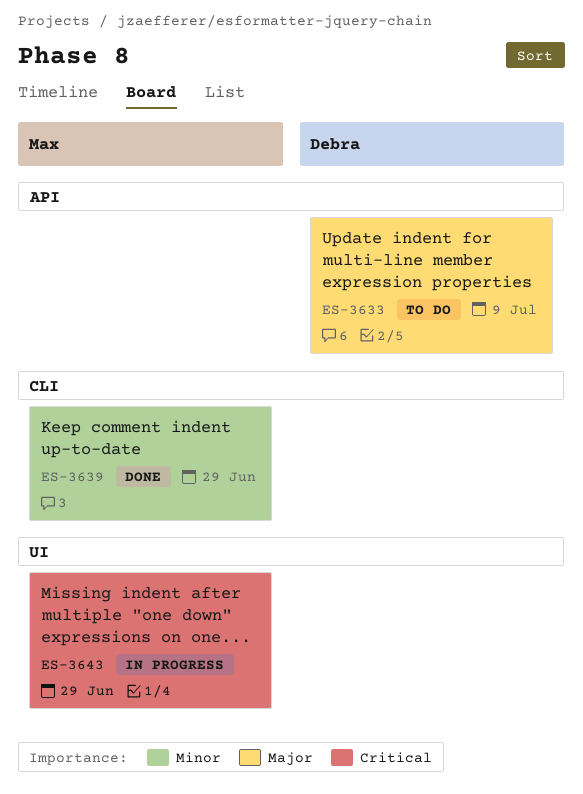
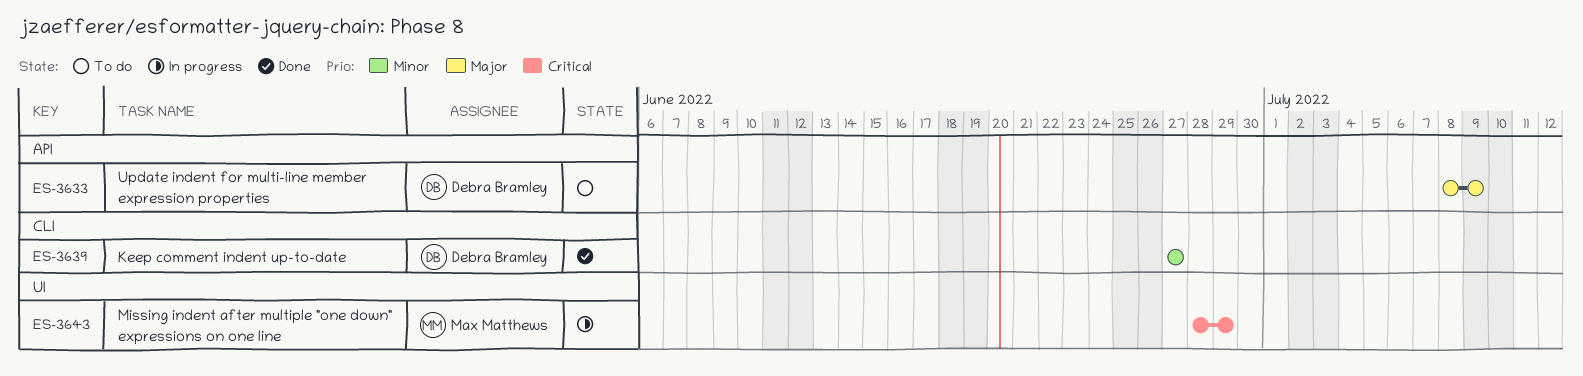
ES-3639, owner: Max Matthews -> Debra Bramley
ES-3639, due: Jun 29 -> Jun 27

